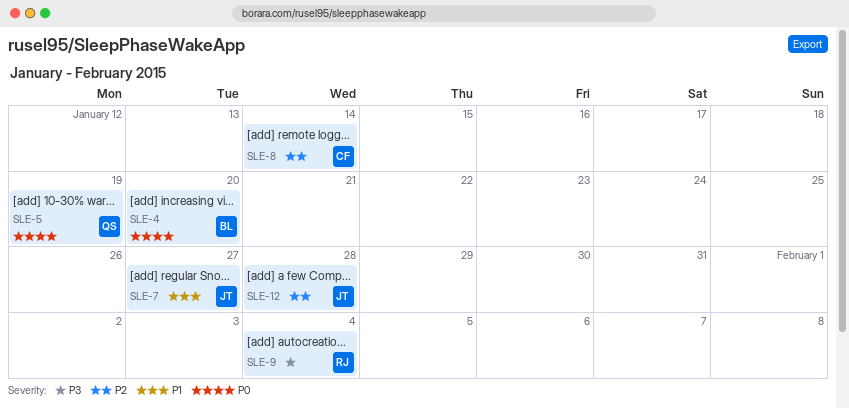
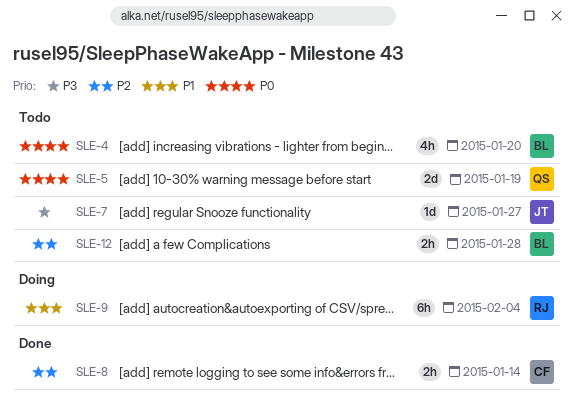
SLE-7, priority: P1 -> P3
SLE-9, priority: P3 -> P1
SLE-12, owner: JT -> BL

